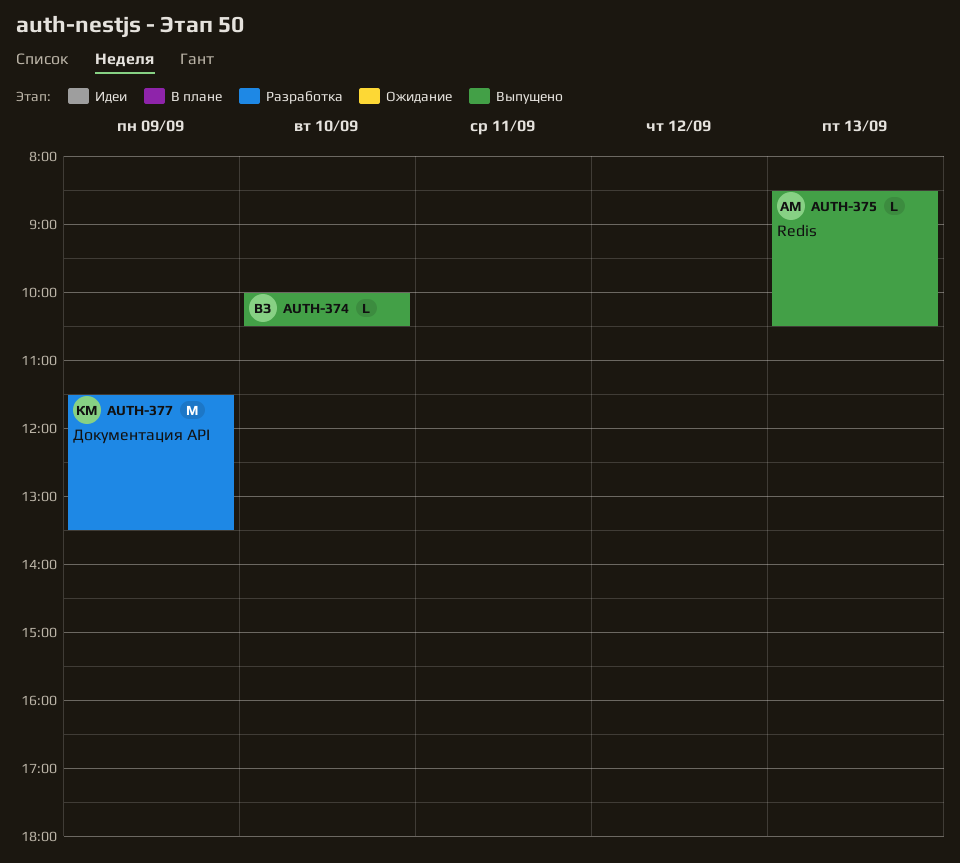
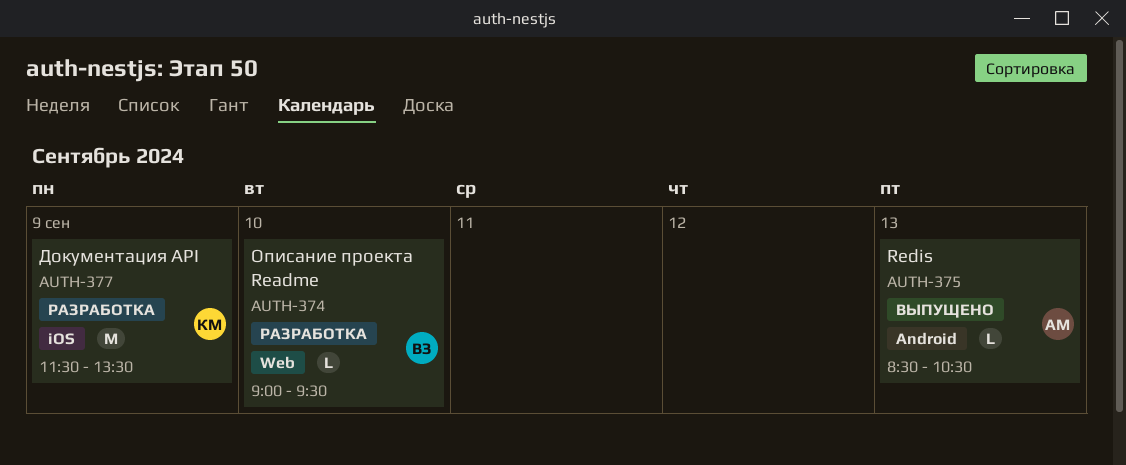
AUTH-374, status: Выпущено -> Разработка
AUTH-374, begins: 10:00 -> 09:00
AUTH-374, ends: 10:30 -> 09:30

